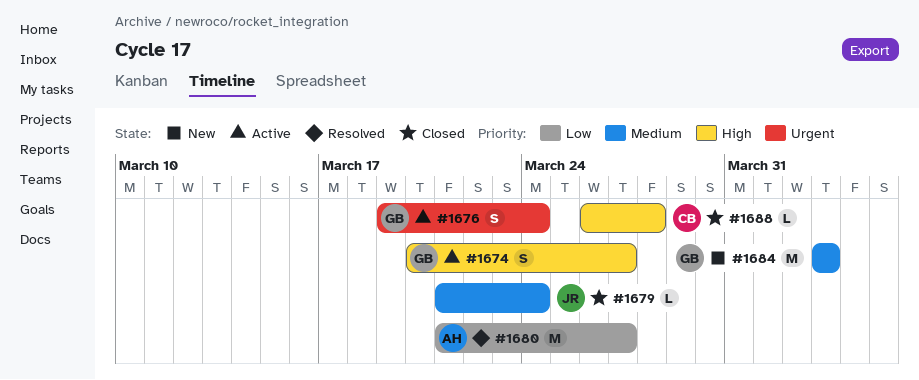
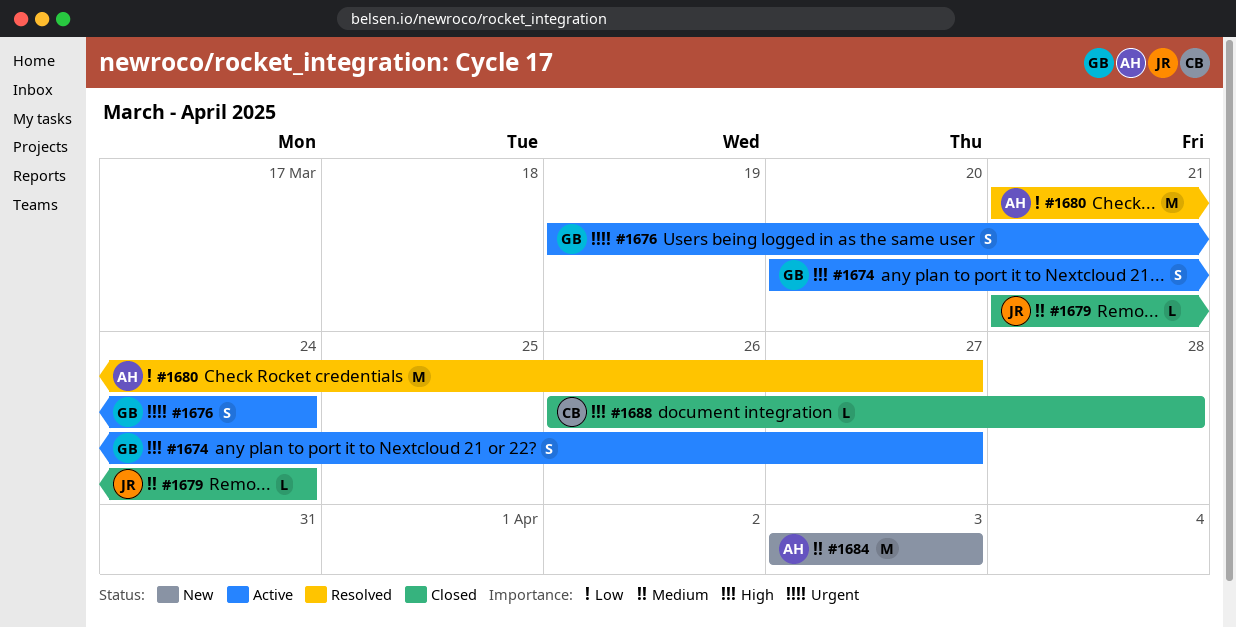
#1684, owner: GB -> AH

